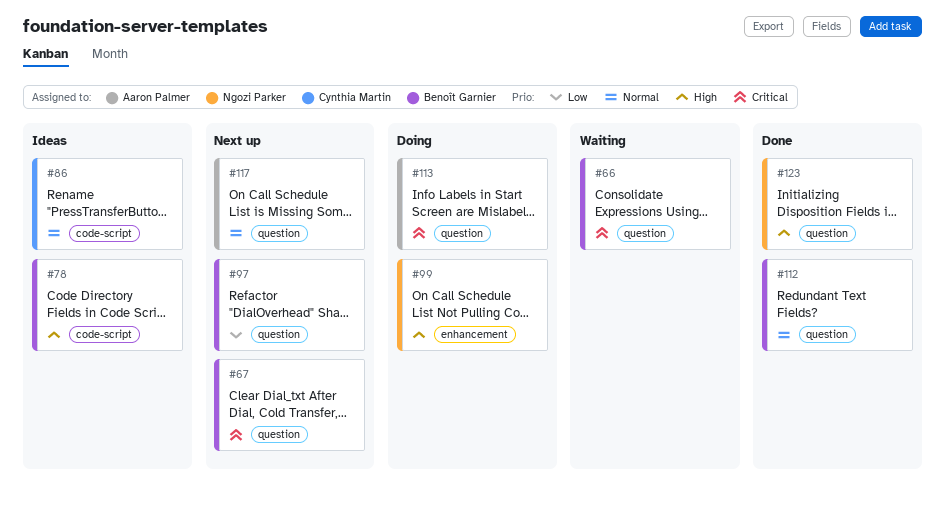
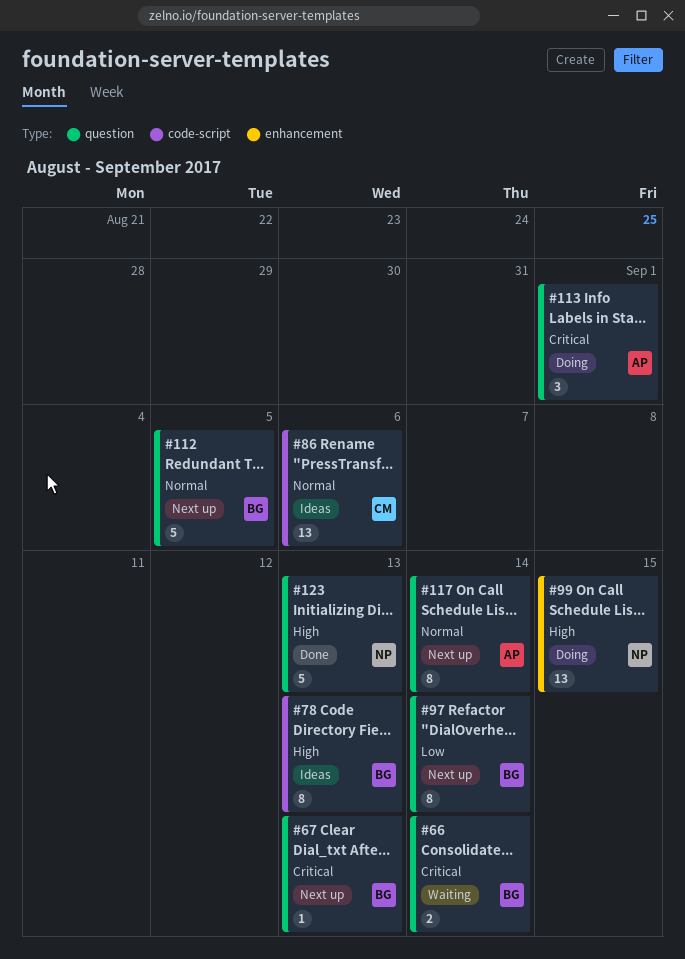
#112, status: Done -> Next up

